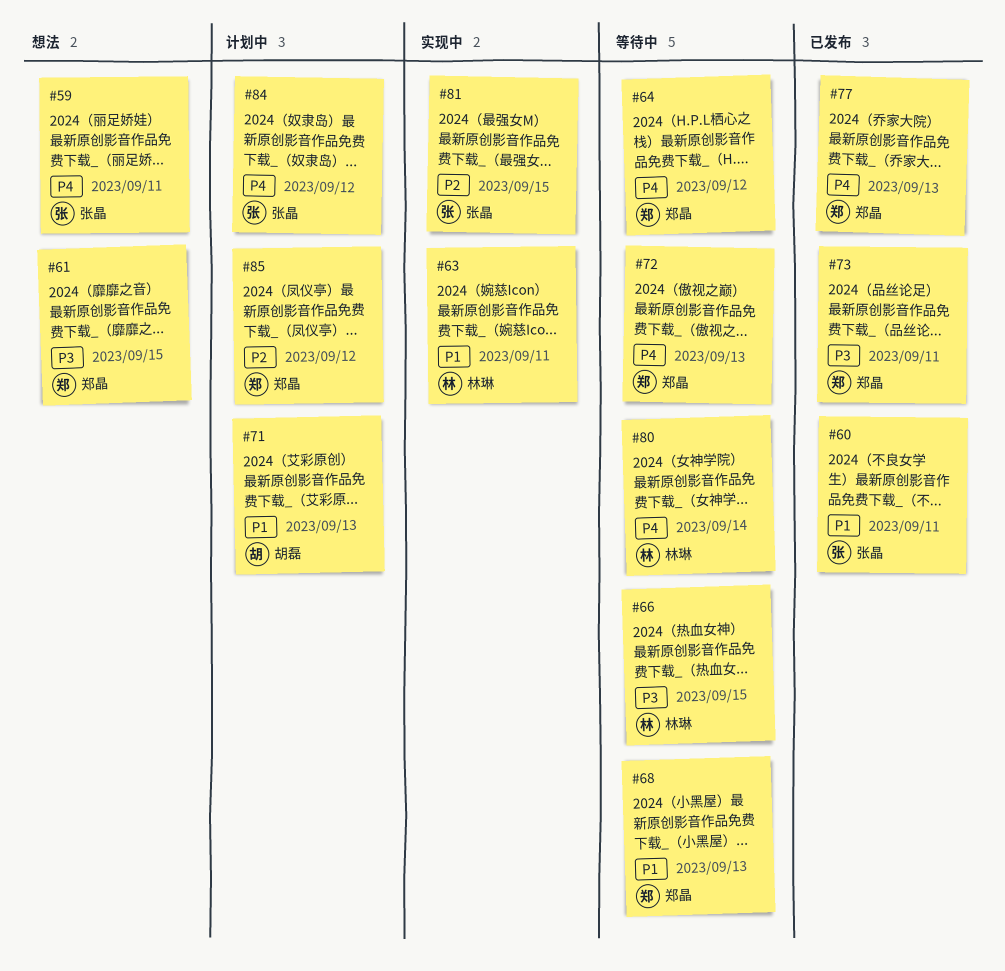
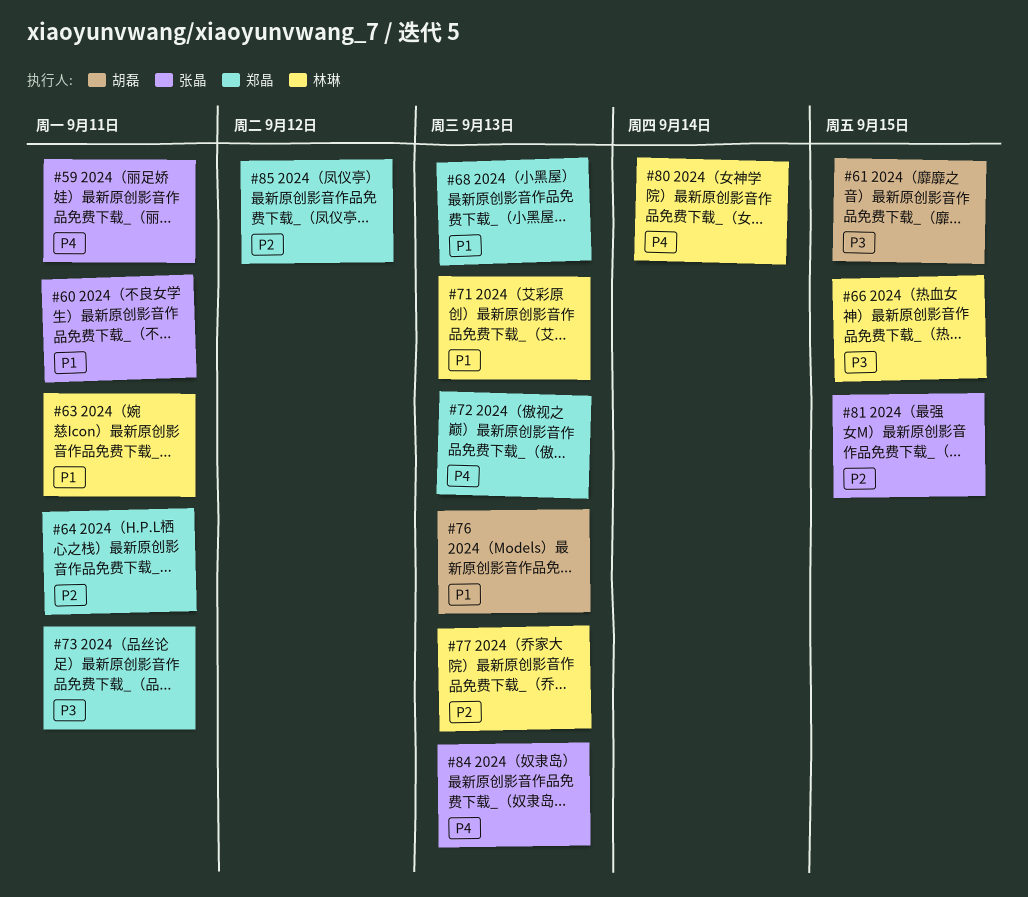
#61, owner: 郑晶 -> 胡磊
#64, priority: P4 -> P2
#64, due: Sep 12 -> Sep 11
#71, owner: 胡磊 -> 林琳
#76: none -> present
#77, owner: 郑晶 -> 林琳
#77, priority: P4 -> P2
#84, due: Sep 12 -> Sep 13

